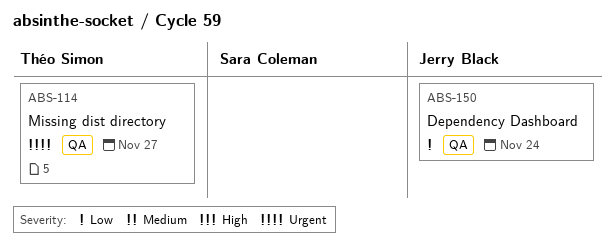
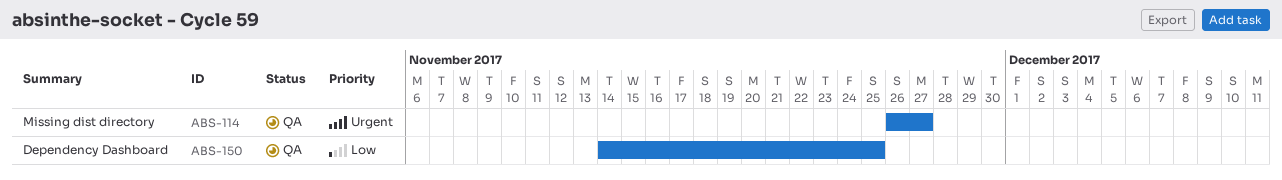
ABS-150, due: Nov 24 -> Nov 25

